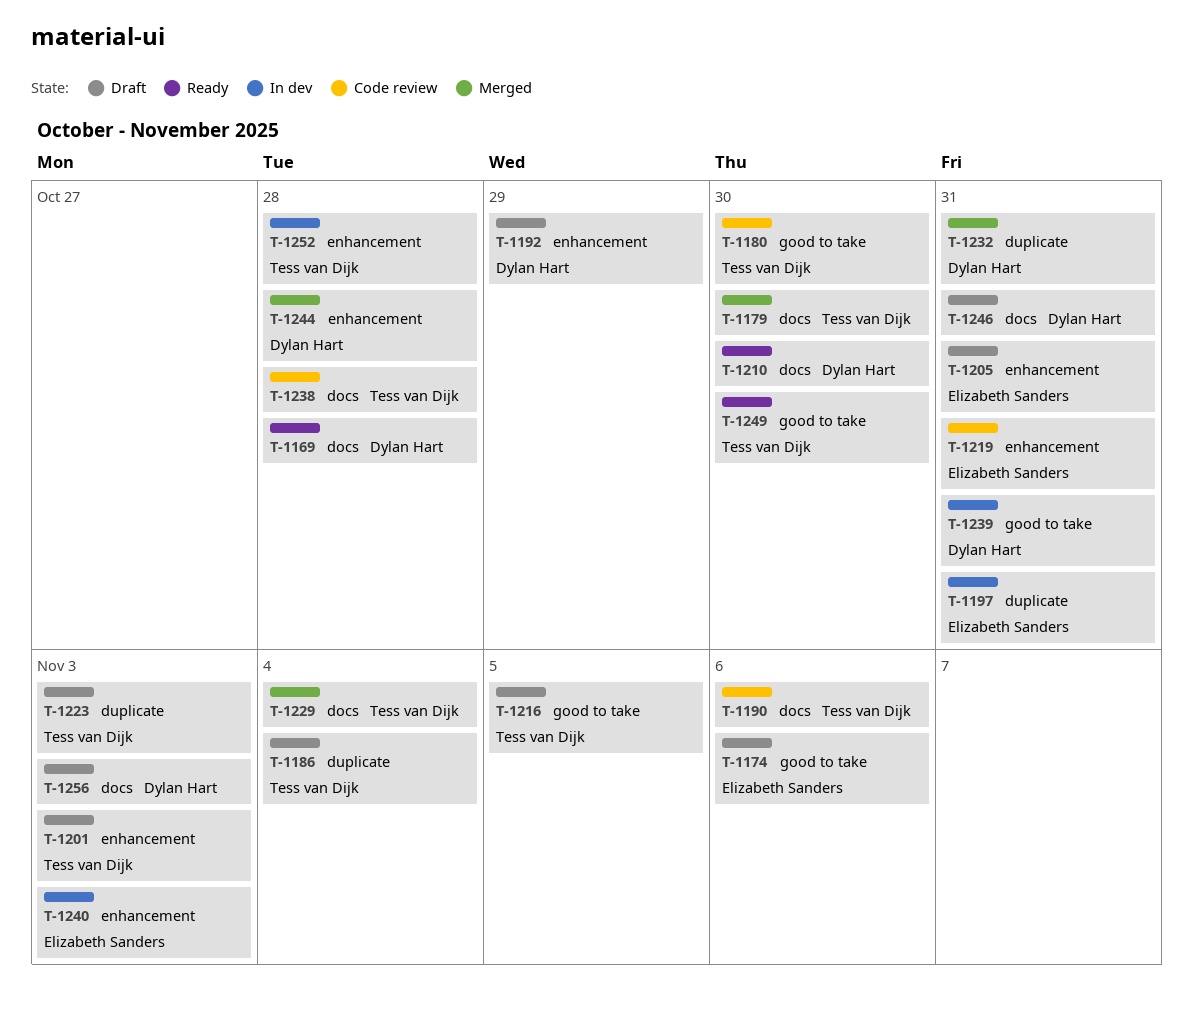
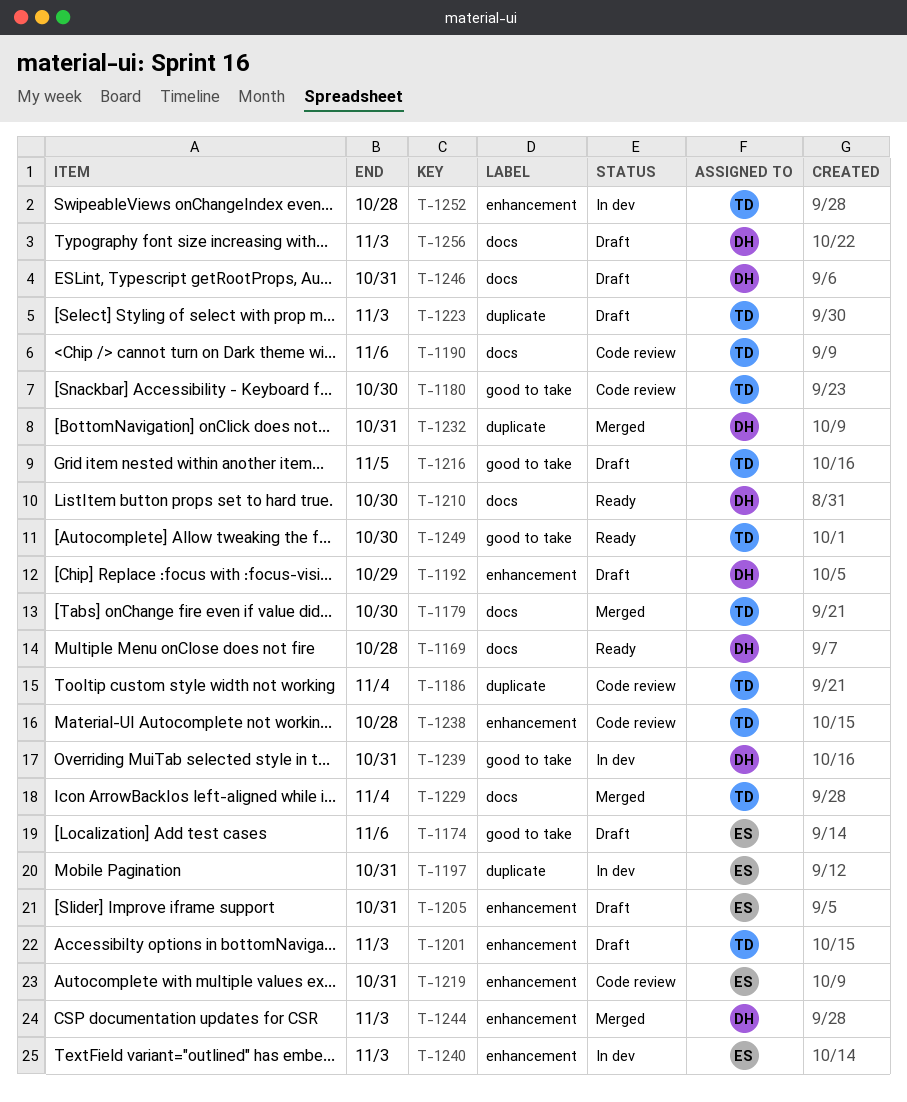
T-1186, status: Draft -> Code review
T-1238, label: docs -> enhancement
T-1244, due: Oct 28 -> Nov 3

